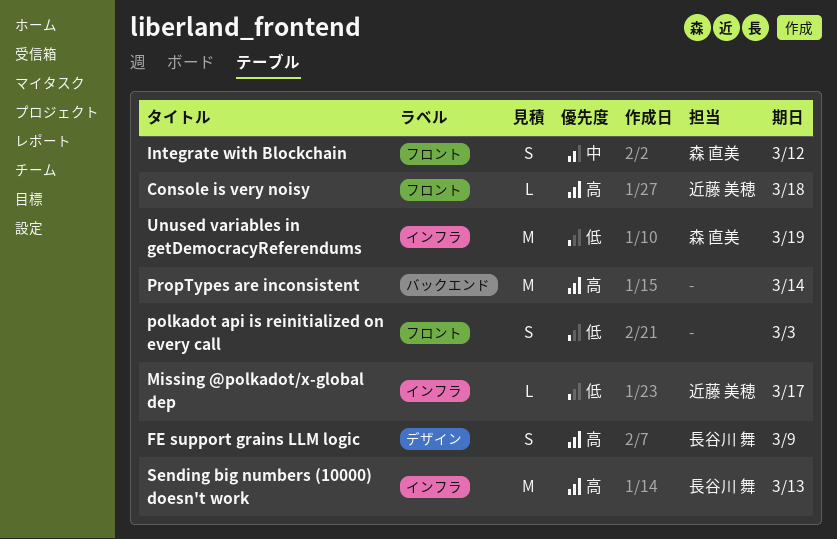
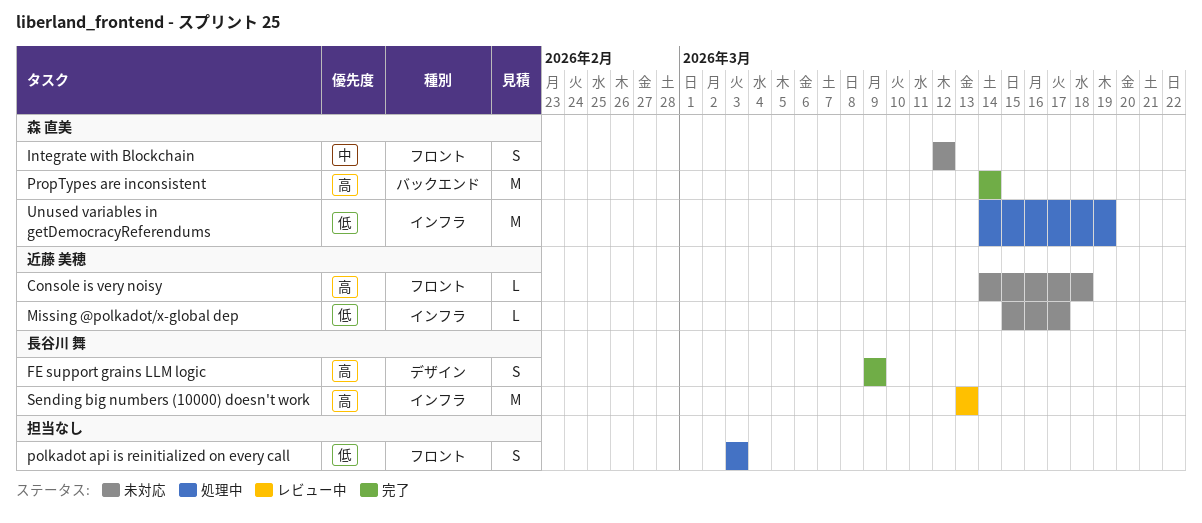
PropTypes are inconsistent, owner: none -> 森 直美

